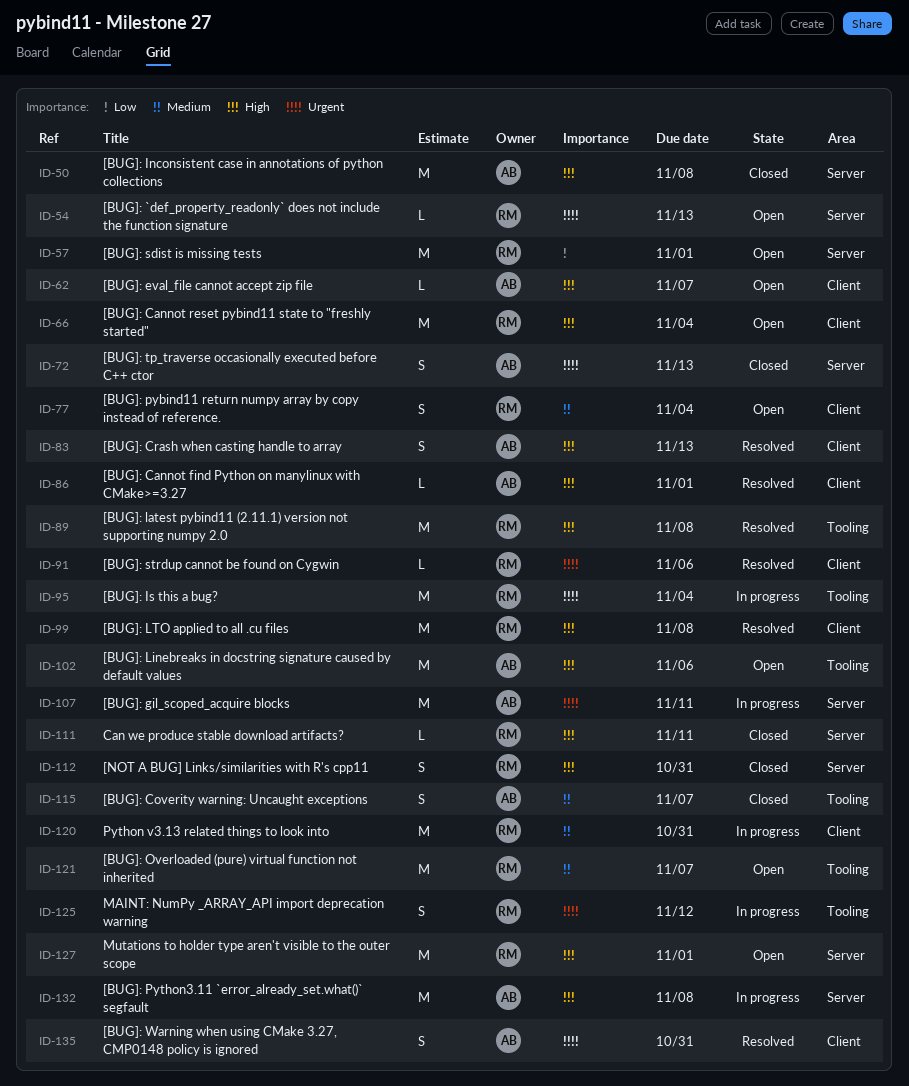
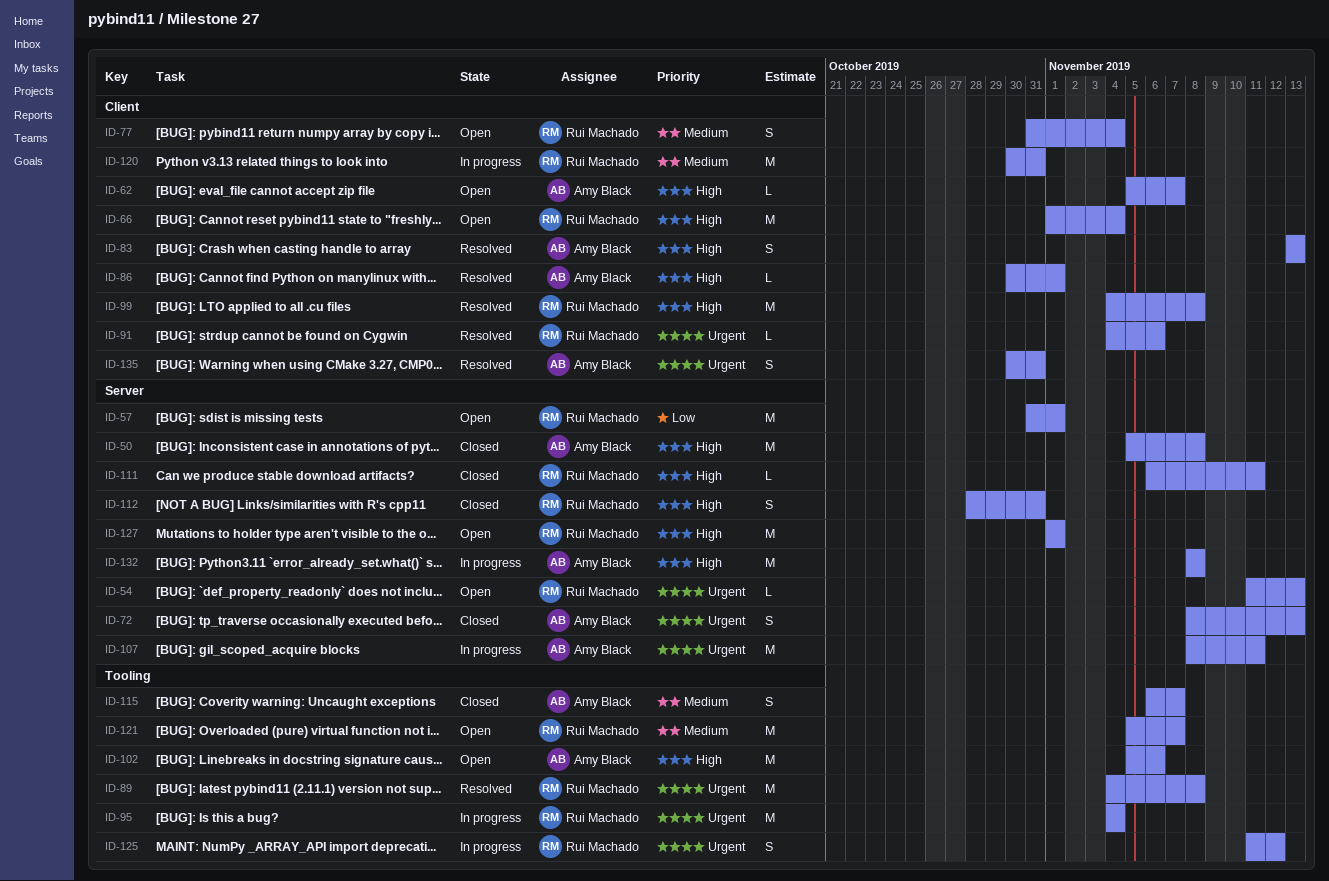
ID-89, priority: High -> Urgent

